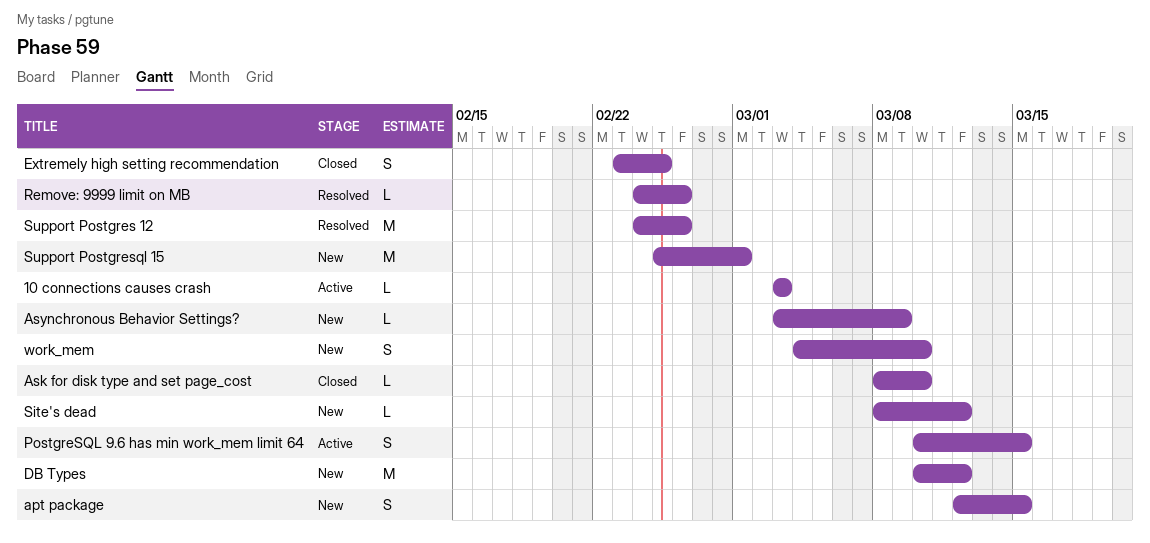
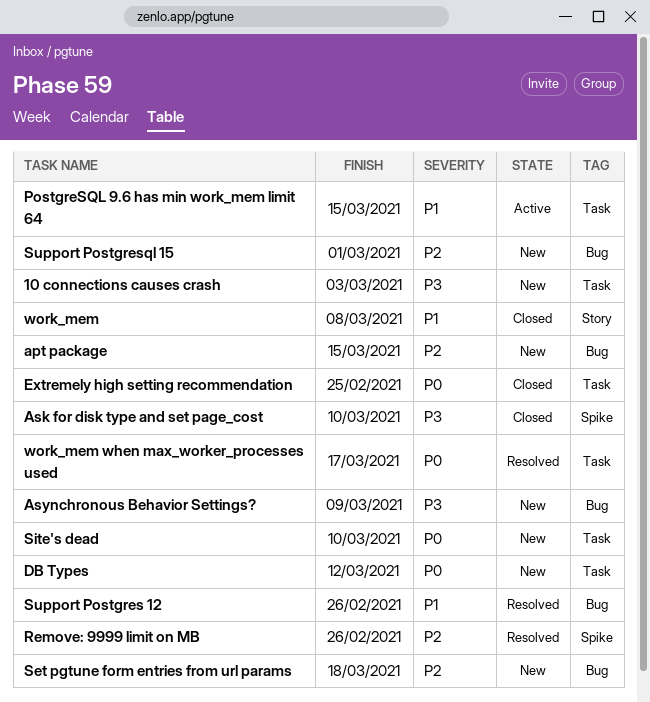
10 connections causes crash, status: Active -> New
Set pgtune form entries from url params: none -> present
Site's dead, due: Mar 12 -> Mar 10
work_mem, status: New -> Closed
work_mem, due: Mar 10 -> Mar 8
work_mem when max_worker_processes used: none -> present

